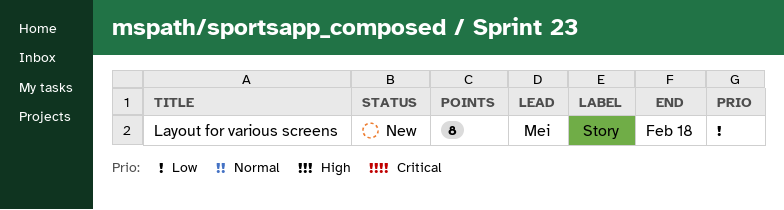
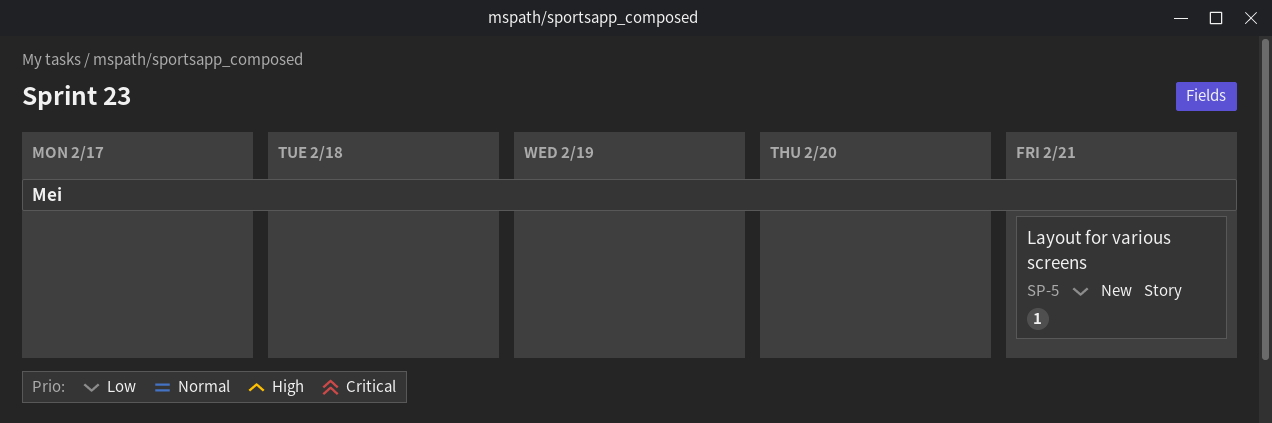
Layout for various screens, estimate: 8 -> 1
Layout for various screens, due: Feb 18 -> Feb 21

